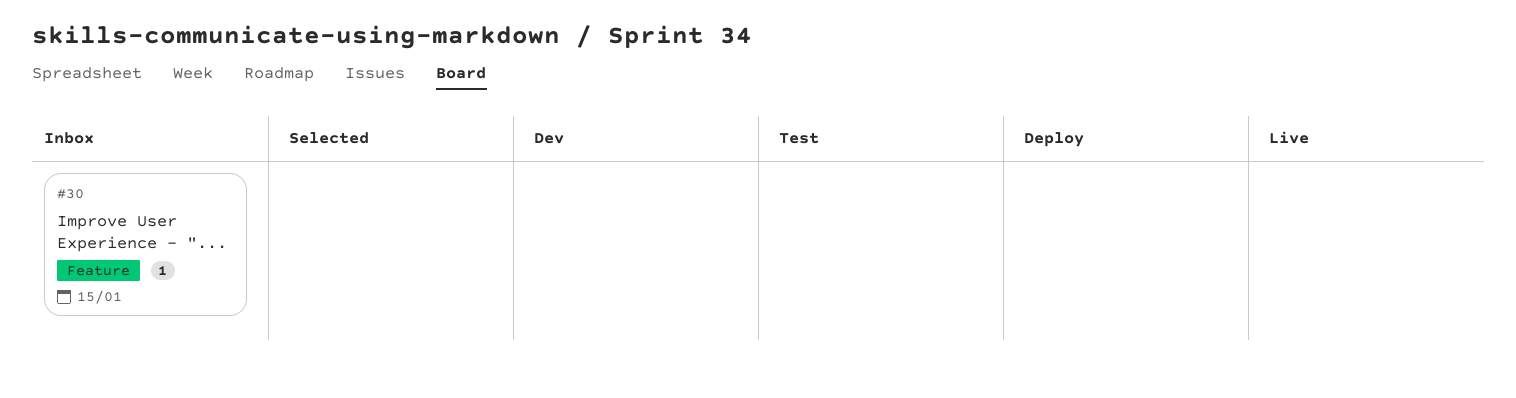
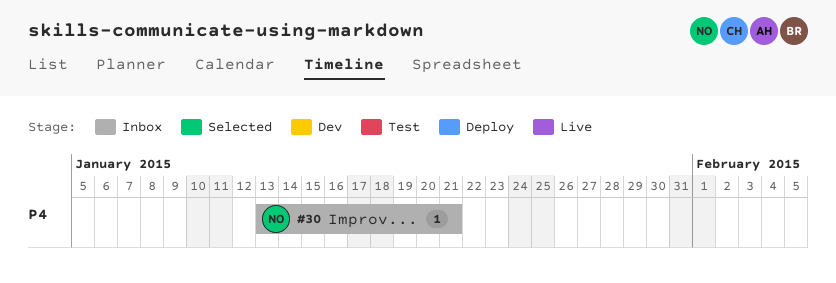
#30, due: Jan 15 -> Jan 21

